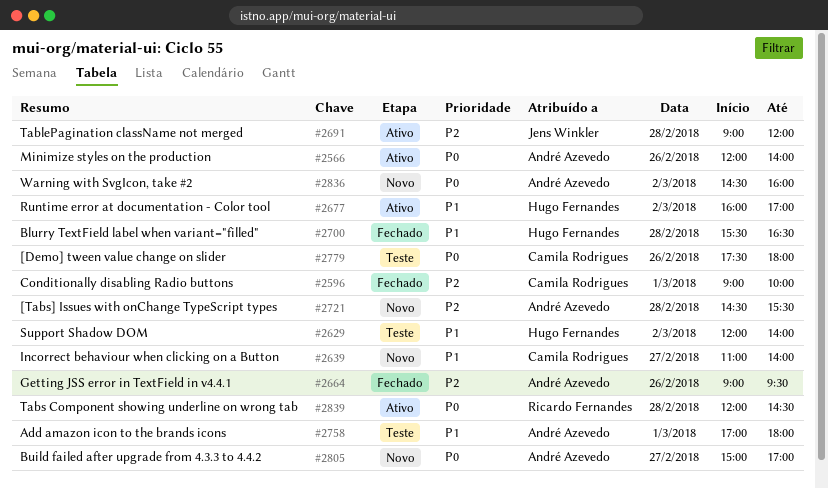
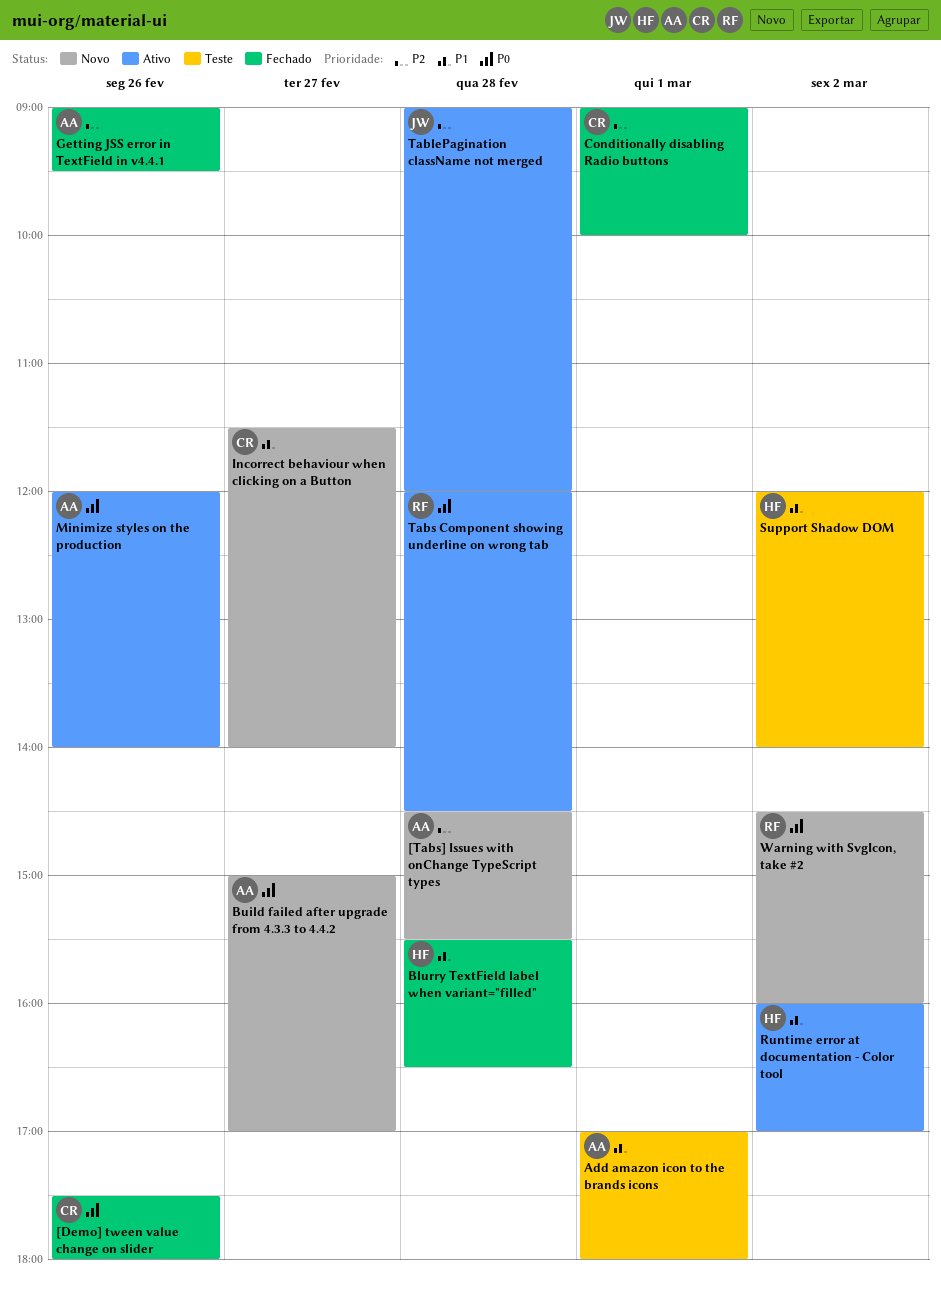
[Demo] tween value change on slider, status: Teste -> Fechado
Incorrect behaviour when clicking on a Button, begins: 11:00 -> 11:30
Warning with SvgIcon, take #2, owner: André Azevedo -> Ricardo Fernandes

